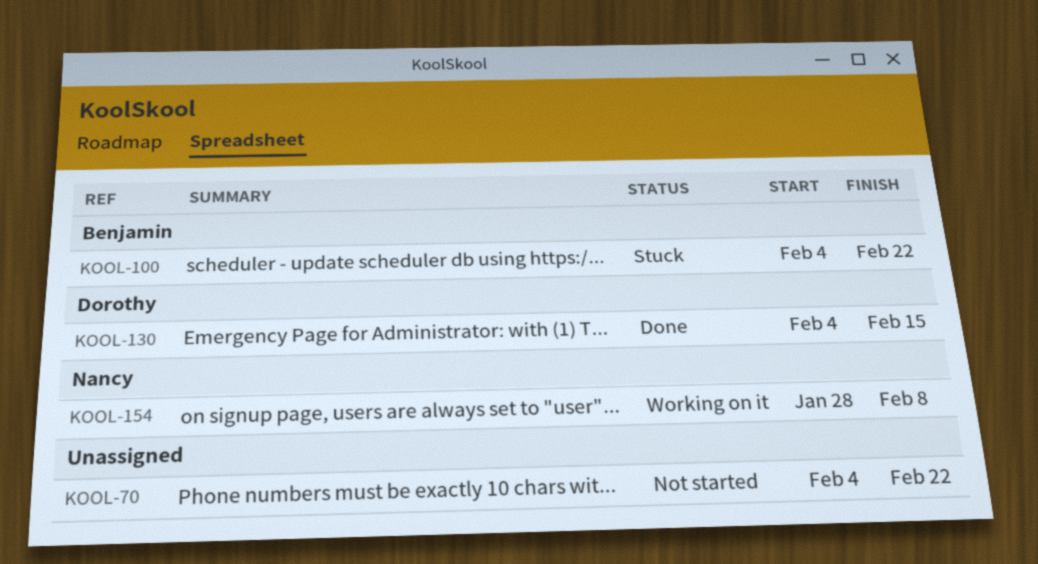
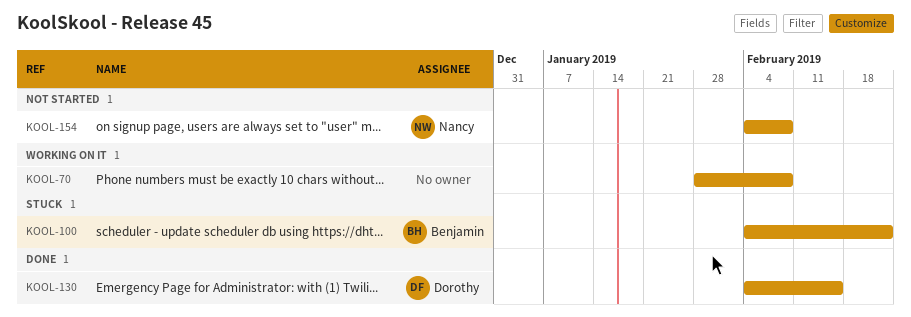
KOOL-70, status: Not started -> Working on it
KOOL-70, start: Feb 4 -> Jan 28
KOOL-70, due: Feb 22 -> Feb 8
KOOL-154, status: Working on it -> Not started
KOOL-154, start: Jan 28 -> Feb 4

